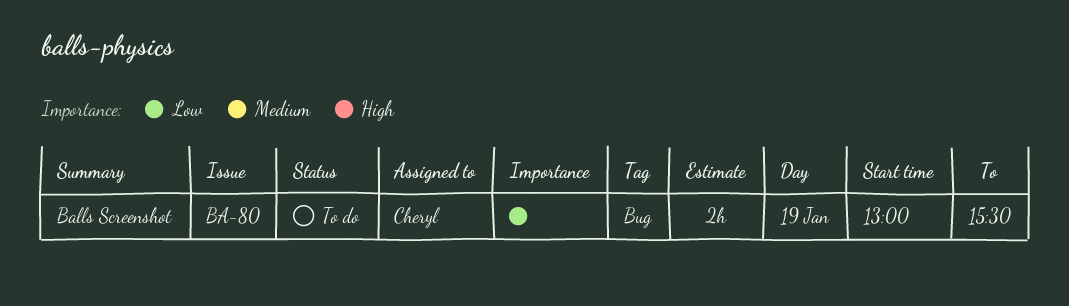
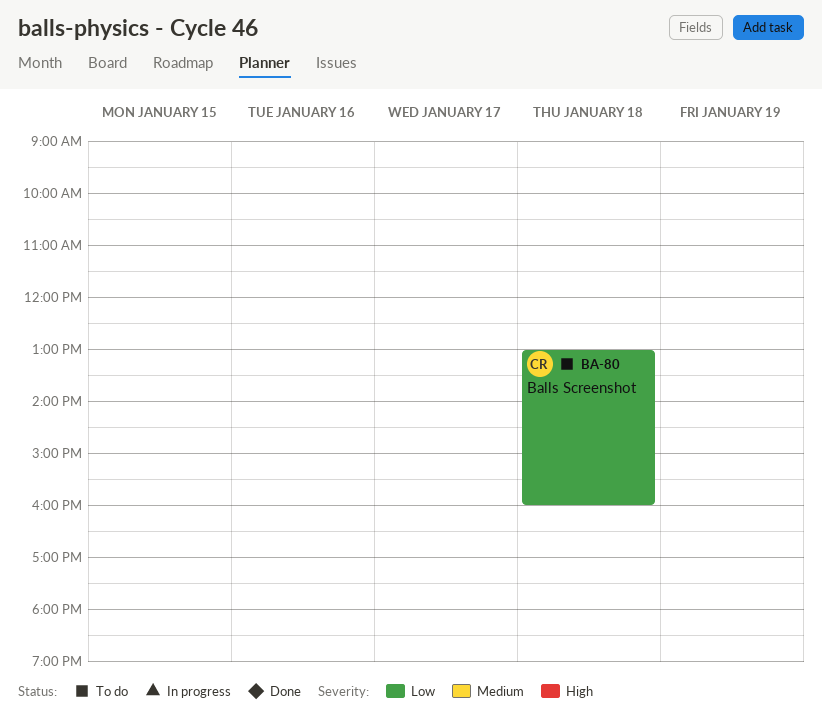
BA-80, day: Jan 19 -> Jan 18
BA-80, ends: 15:30 -> 16:00

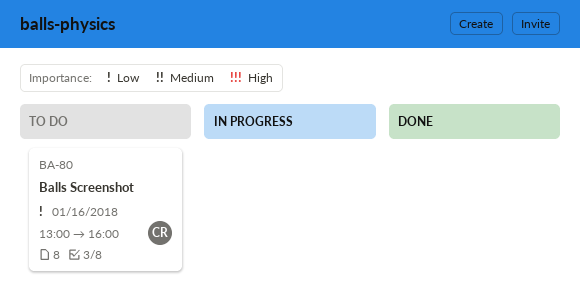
BA-80, day: Jan 18 -> Jan 16

